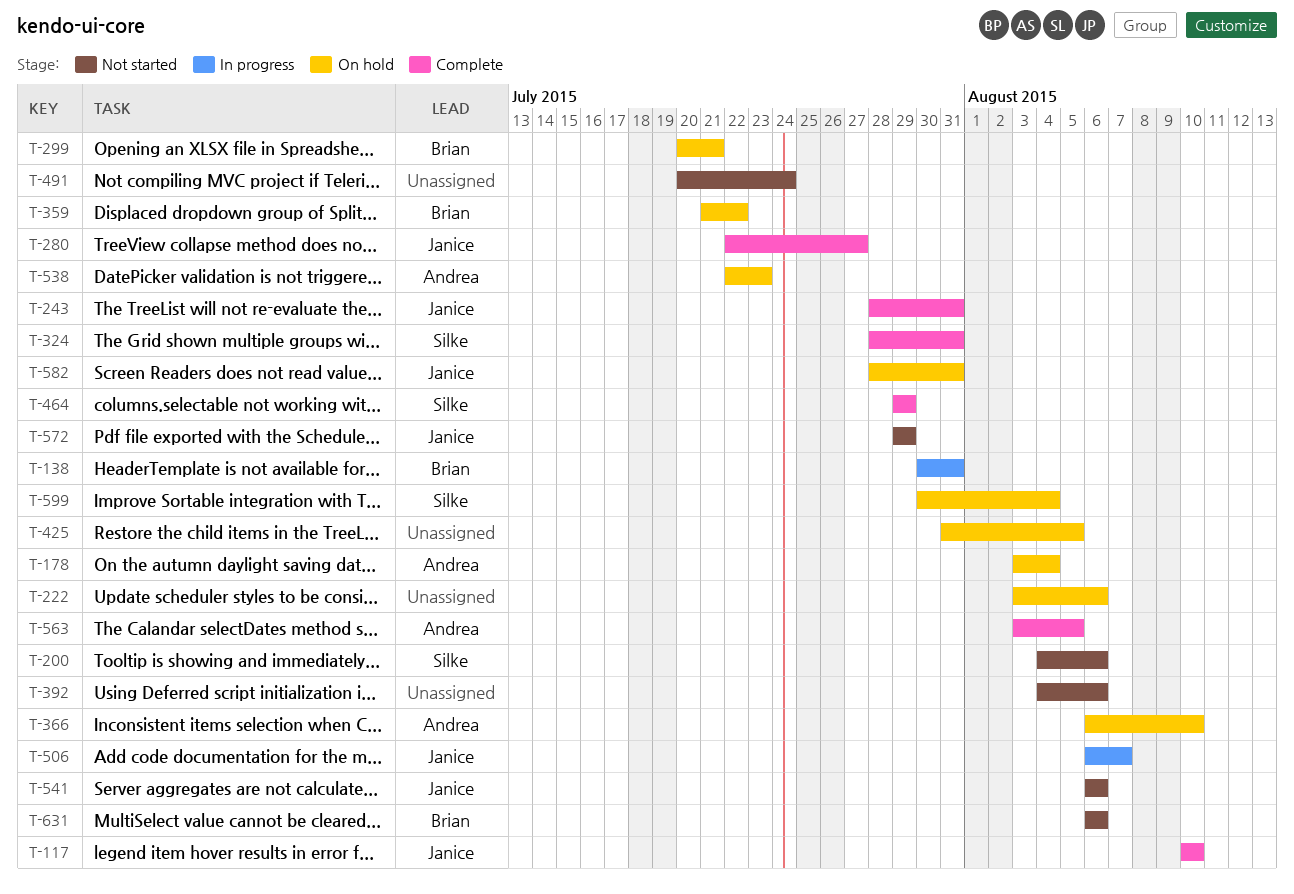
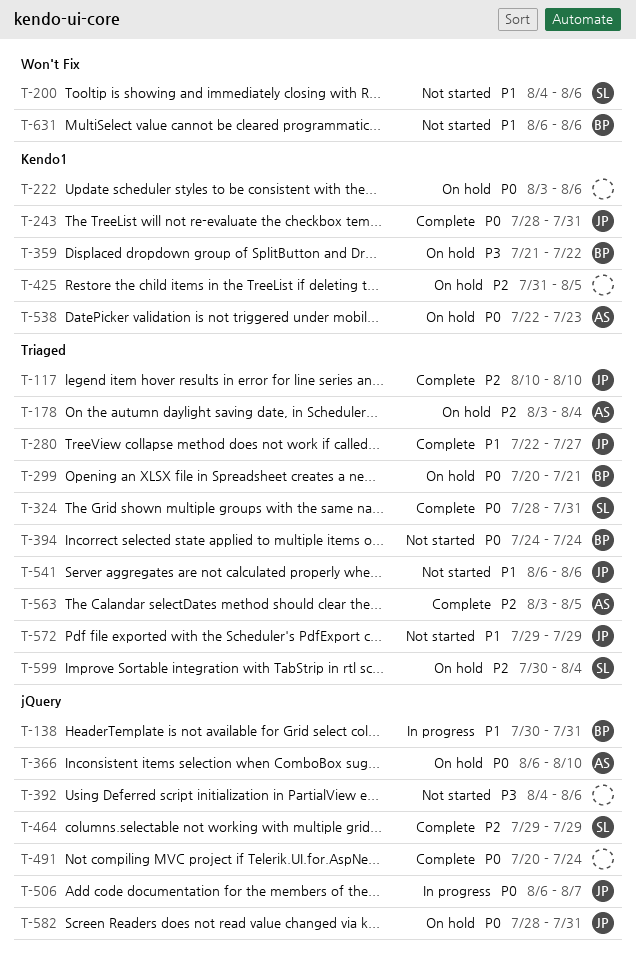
T-394: none -> present
T-491, status: Not started -> Complete

